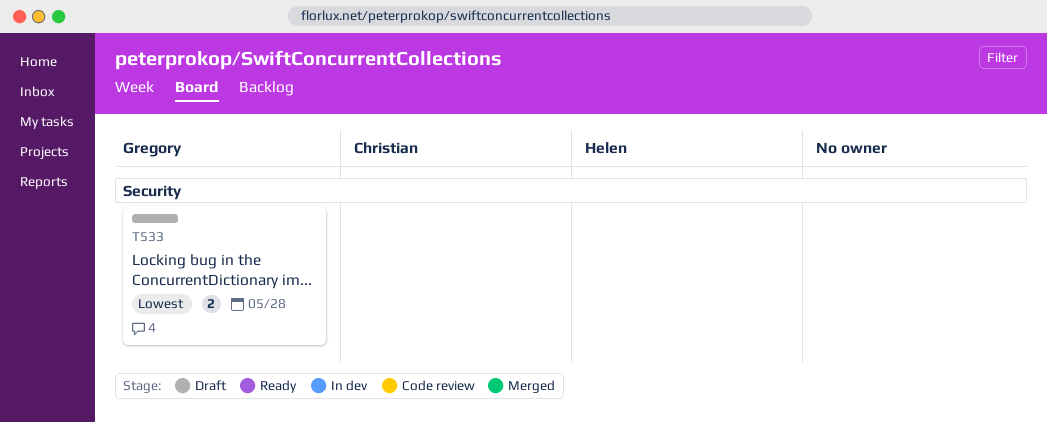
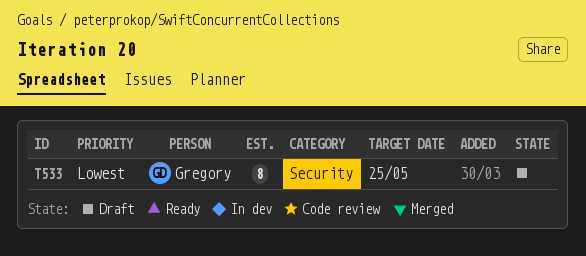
T533, estimate: 2 -> 8
T533, due: May 28 -> May 25

